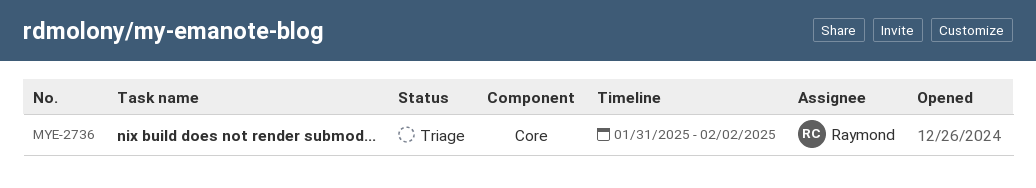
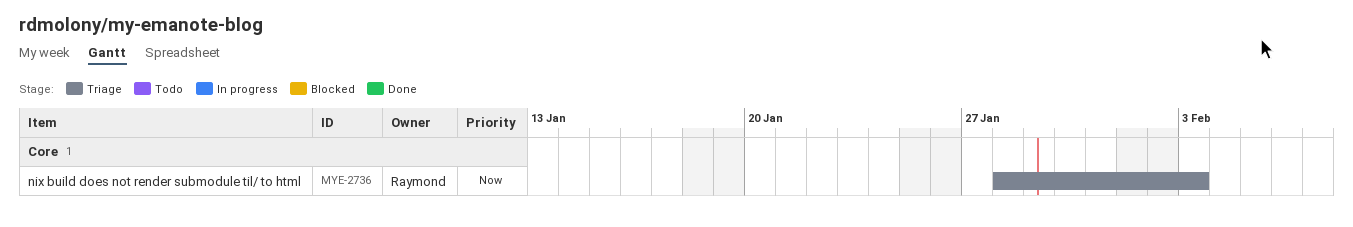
MYE-2736, start: Jan 31 -> Jan 28
MYE-2736, due: Feb 2 -> Feb 3

